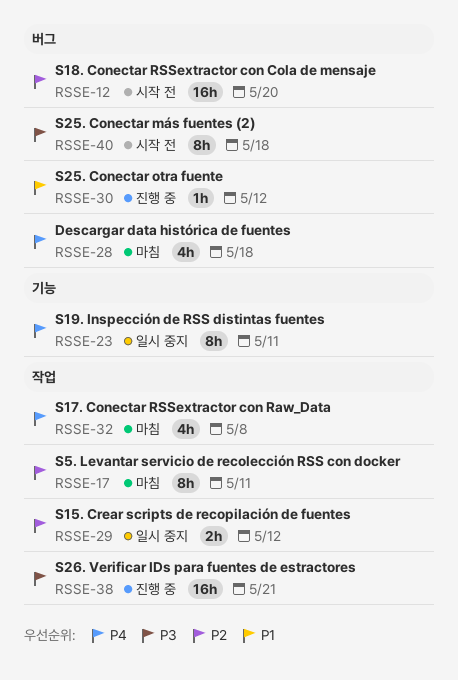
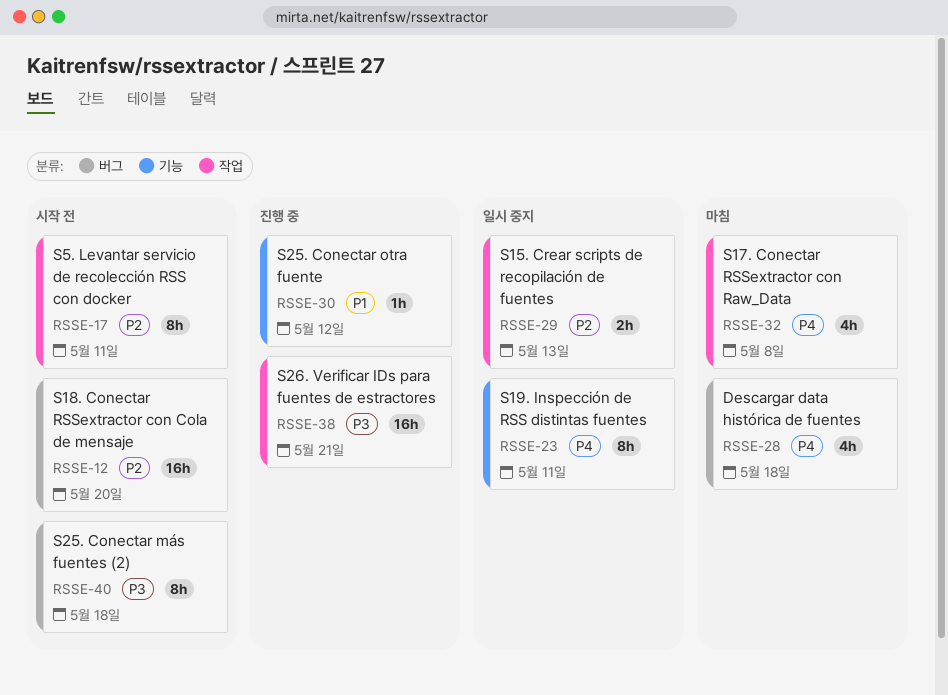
RSSE-17, status: 마침 -> 시작 전
RSSE-29, due: May 12 -> May 13
RSSE-30, label: 버그 -> 기능

